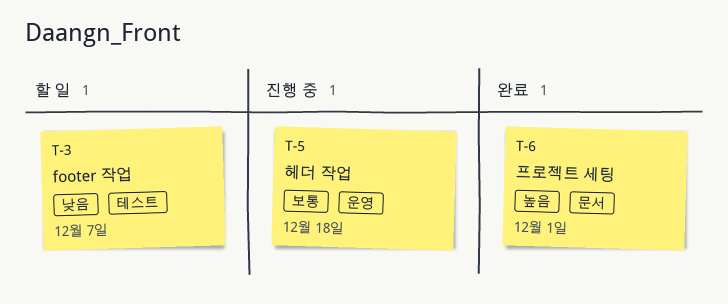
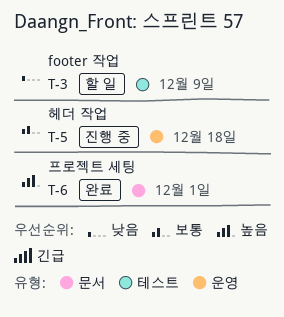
T-3, due: Dec 7 -> Dec 9

